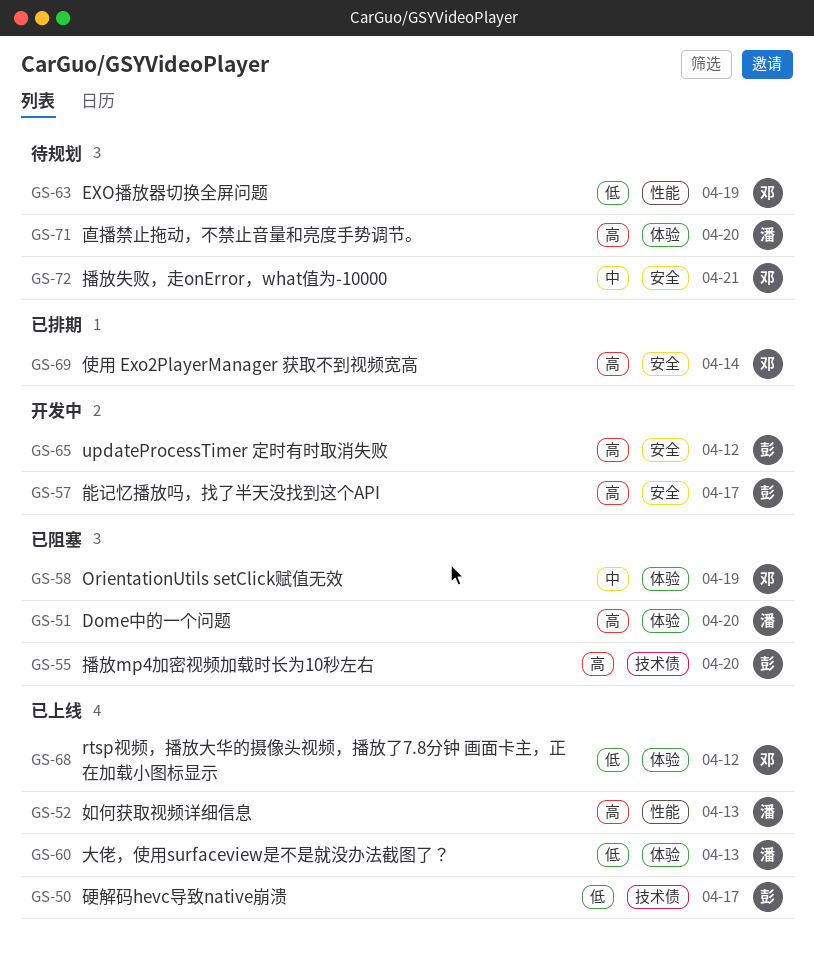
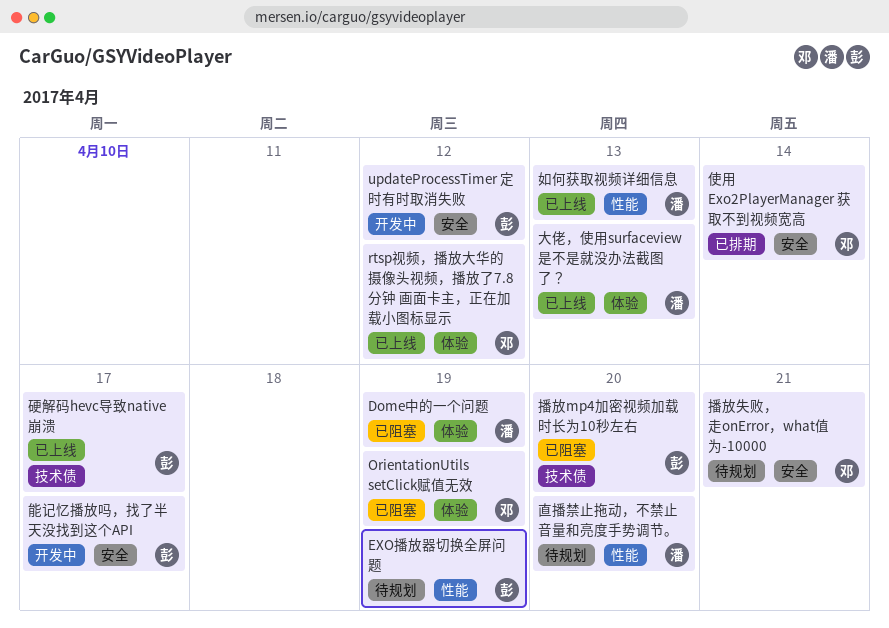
Dome中的一个问题, due: Apr 20 -> Apr 19
EXO播放器切换全屏问题, owner: 邓 -> 彭
直播禁止拖动，不禁止音量和亮度手势调节。, label: 体验 -> 性能

